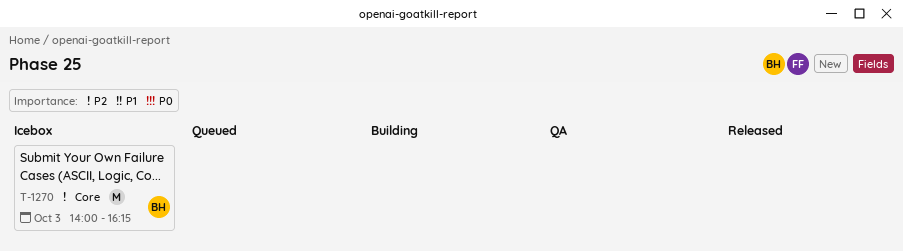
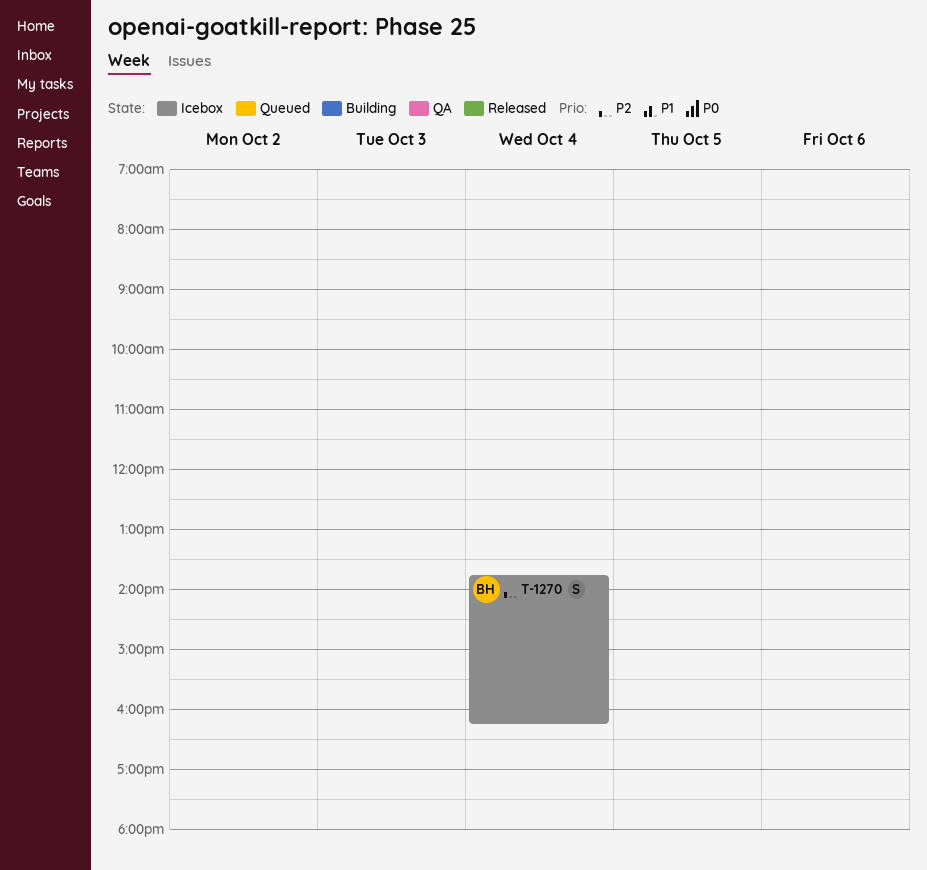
T-1270, estimate: M -> S
T-1270, day: Oct 3 -> Oct 4
T-1270, begins: 14:00 -> 13:45

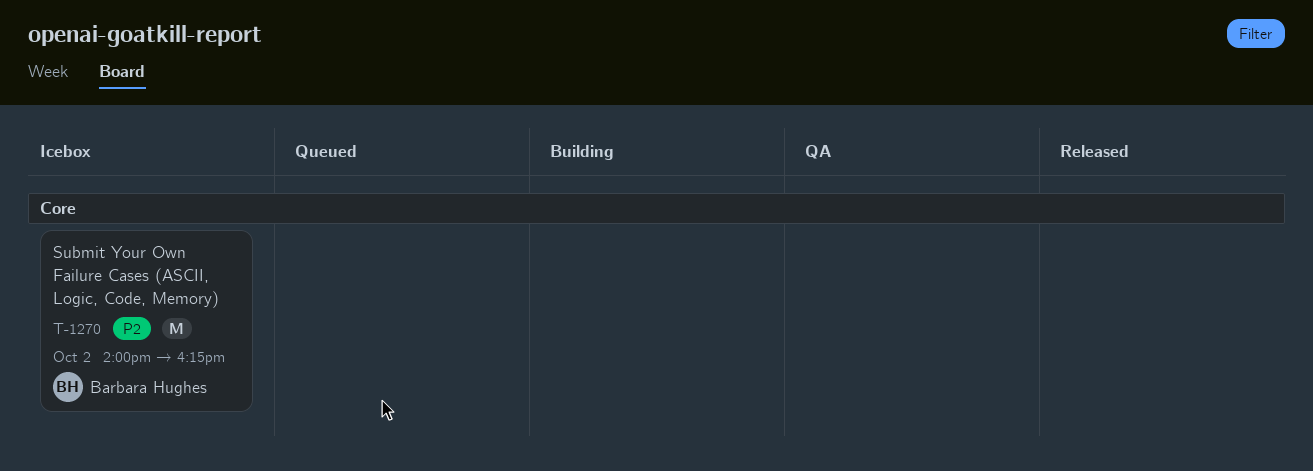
T-1270, estimate: S -> M
T-1270, day: Oct 4 -> Oct 2
T-1270, begins: 13:45 -> 14:00

